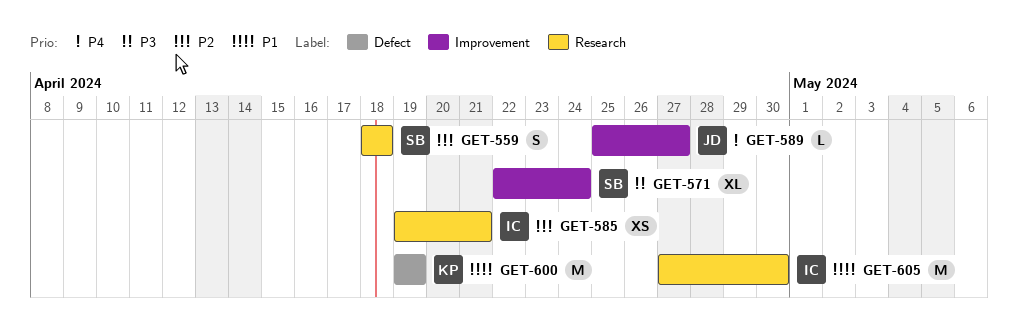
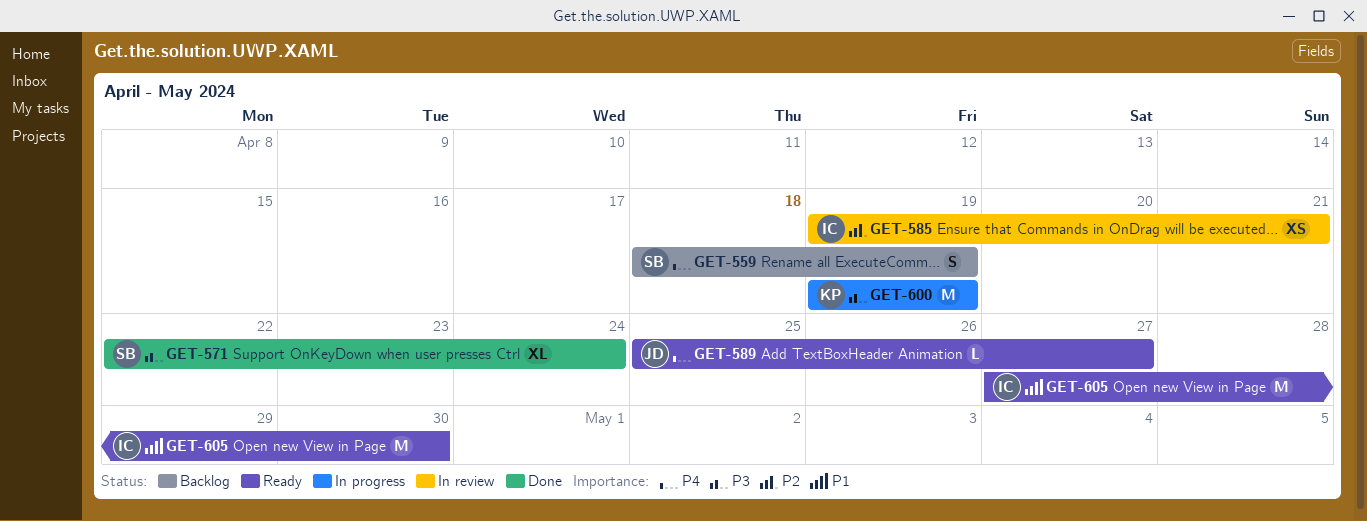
GET-559, priority: P2 -> P4
GET-559, due: Apr 18 -> Apr 19
GET-600, priority: P1 -> P3

